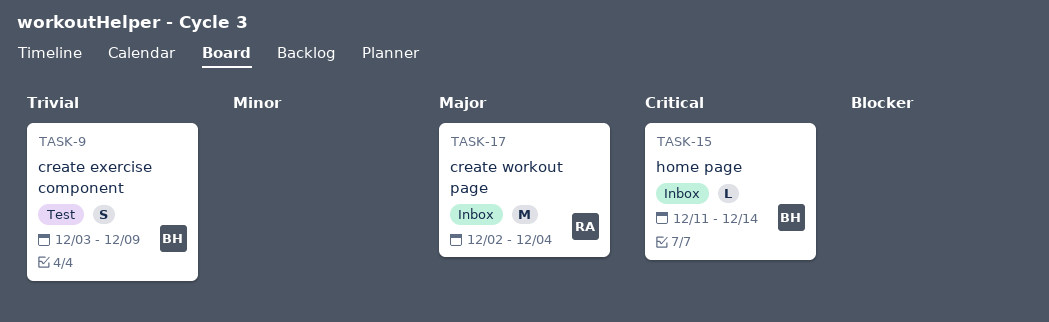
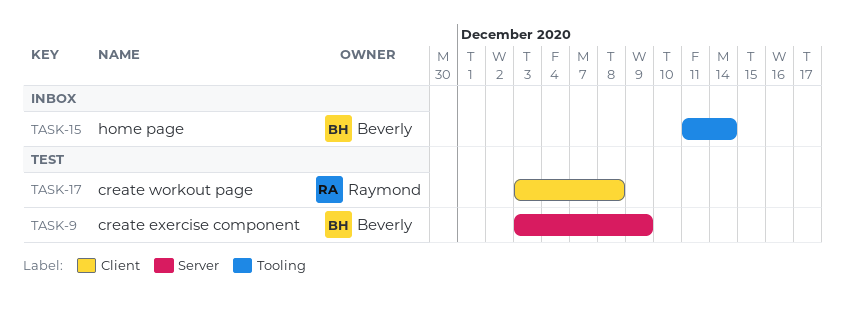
TASK-17, status: Inbox -> Test
TASK-17, start: Dec 2 -> Dec 3
TASK-17, due: Dec 4 -> Dec 8

